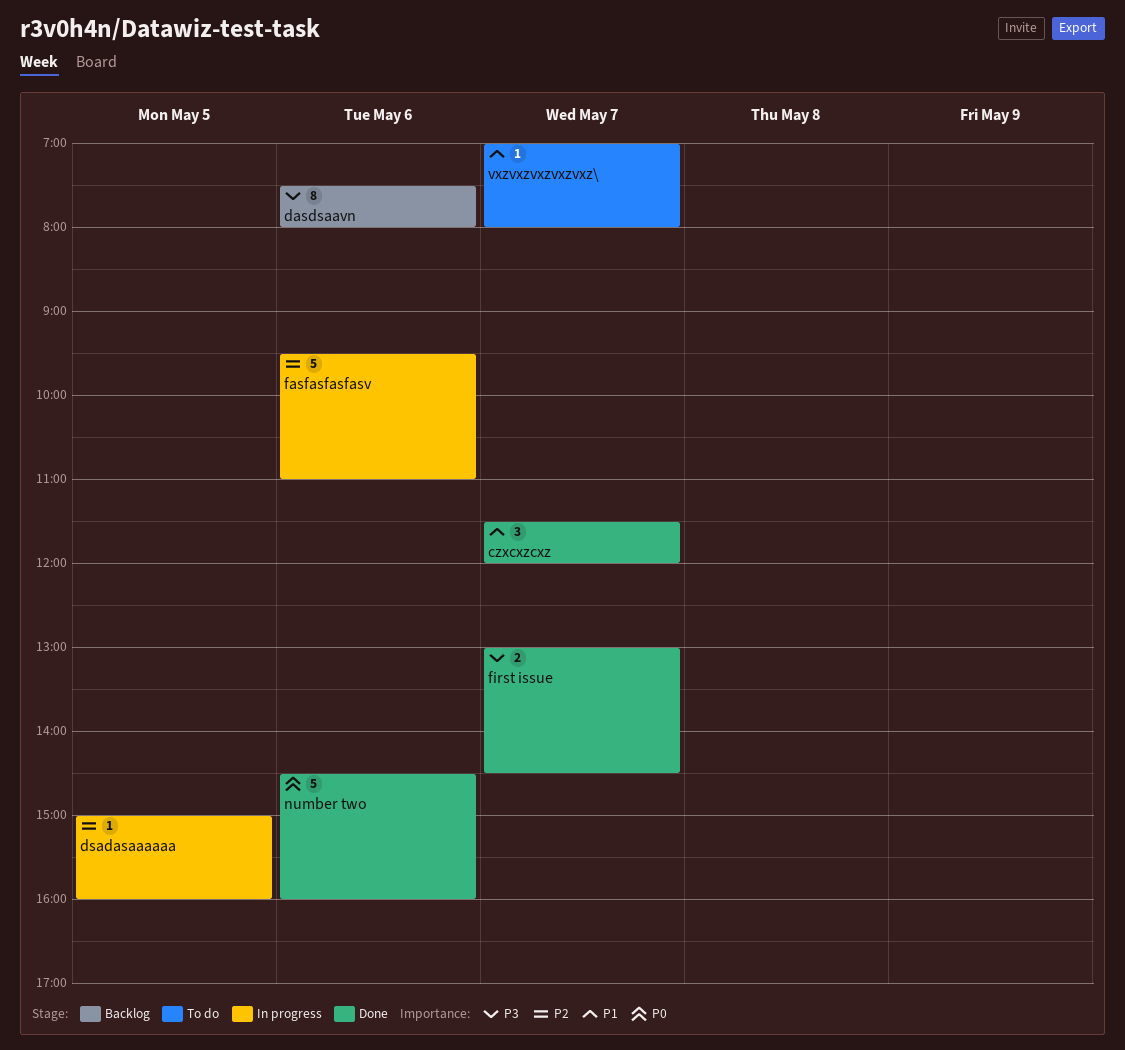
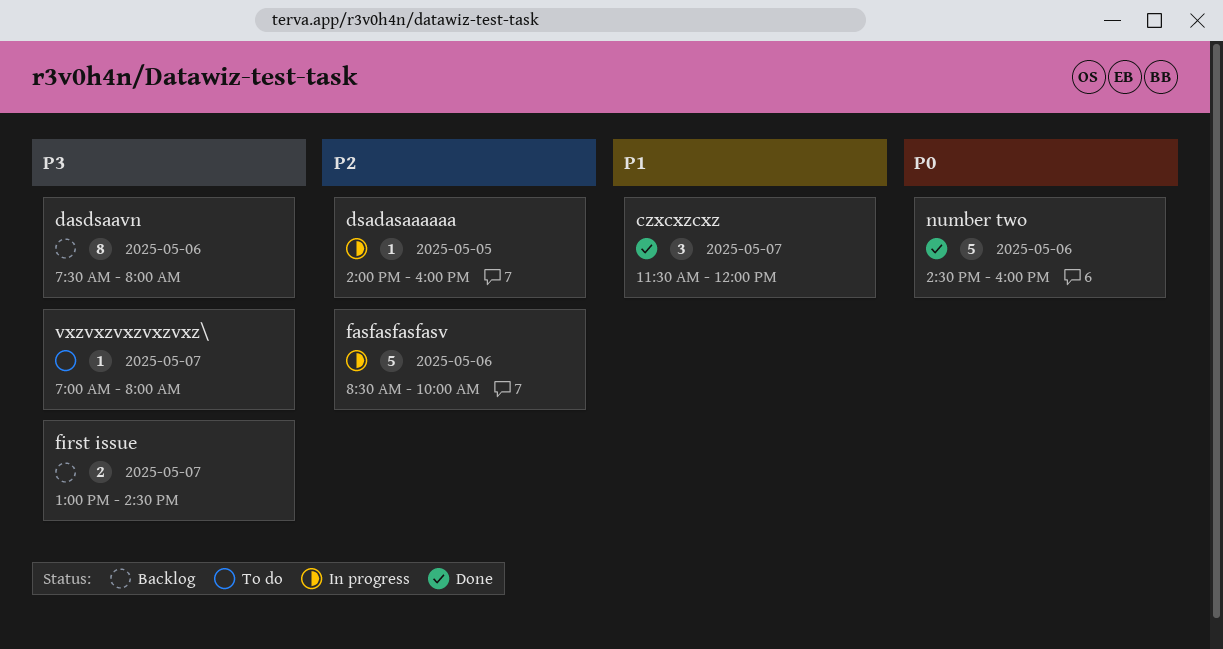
dsadasaaaaaa, begins: 15:00 -> 14:00
fasfasfasfasv, begins: 09:30 -> 08:30
fasfasfasfasv, ends: 11:00 -> 10:00
first issue, status: Done -> Backlog
vxzvxzvxzvxzvxz\, priority: P1 -> P3

